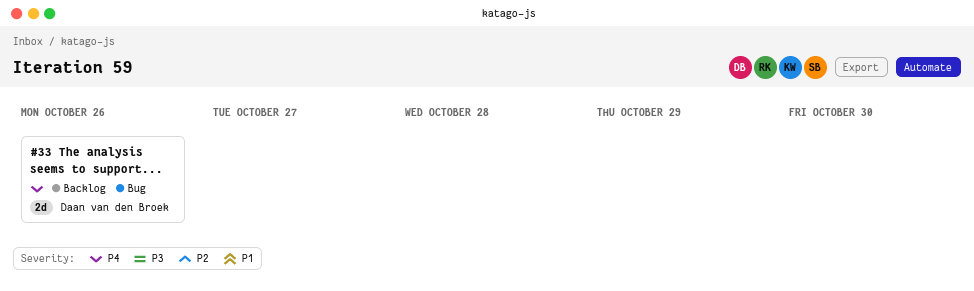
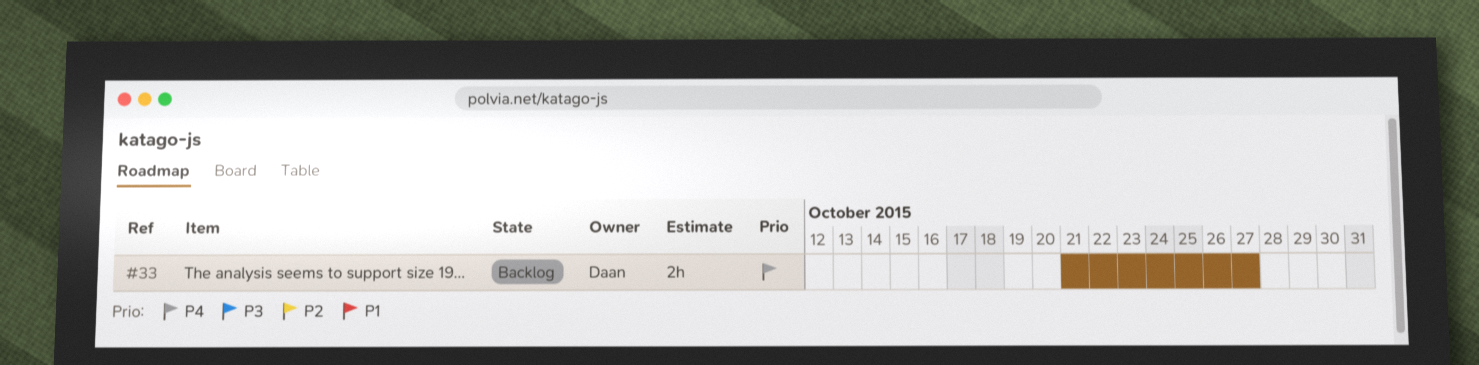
#33, estimate: 2d -> 2h
#33, due: Oct 26 -> Oct 27

